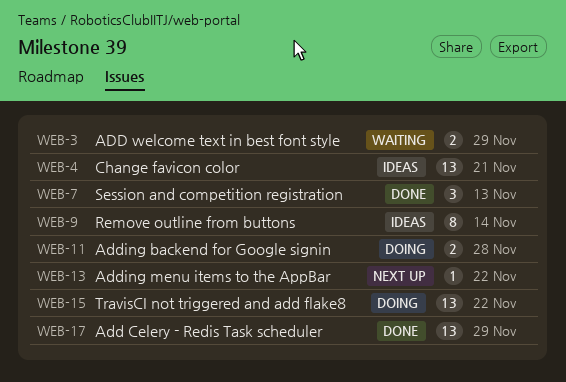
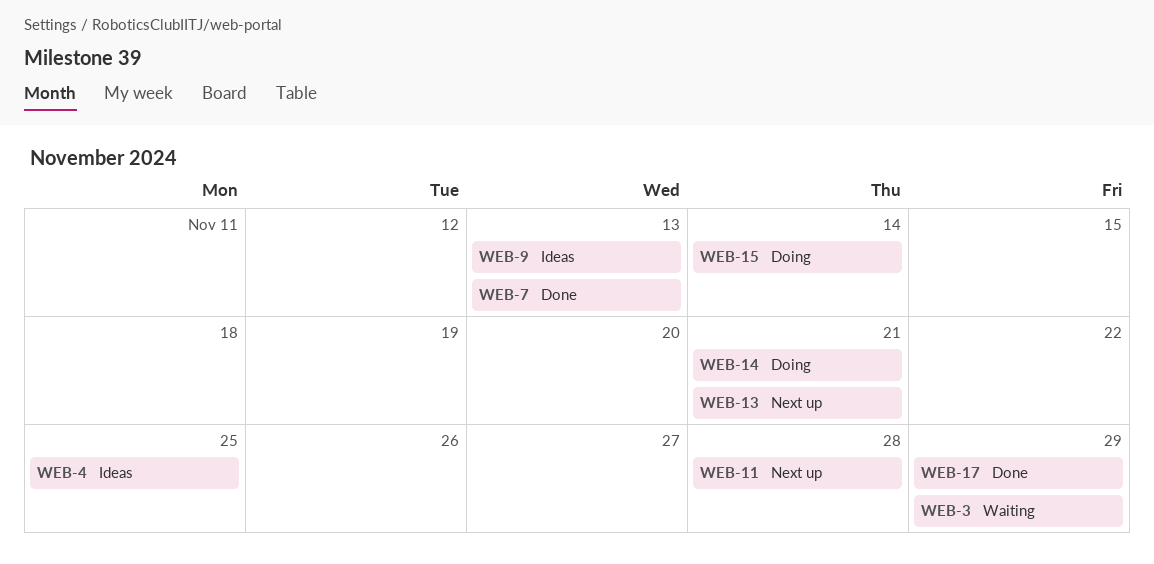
WEB-4, due: Nov 21 -> Nov 25
WEB-9, due: Nov 14 -> Nov 13
WEB-11, status: Doing -> Next up
WEB-13, due: Nov 22 -> Nov 21
WEB-14: none -> present
WEB-15, due: Nov 22 -> Nov 14

